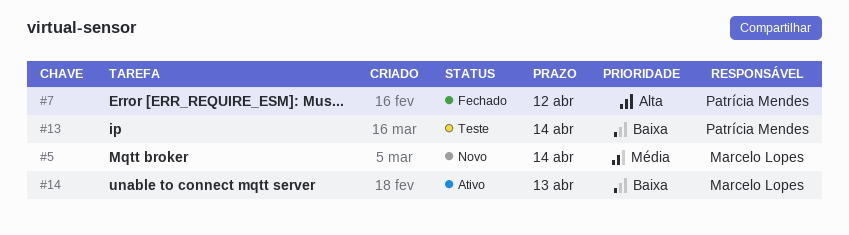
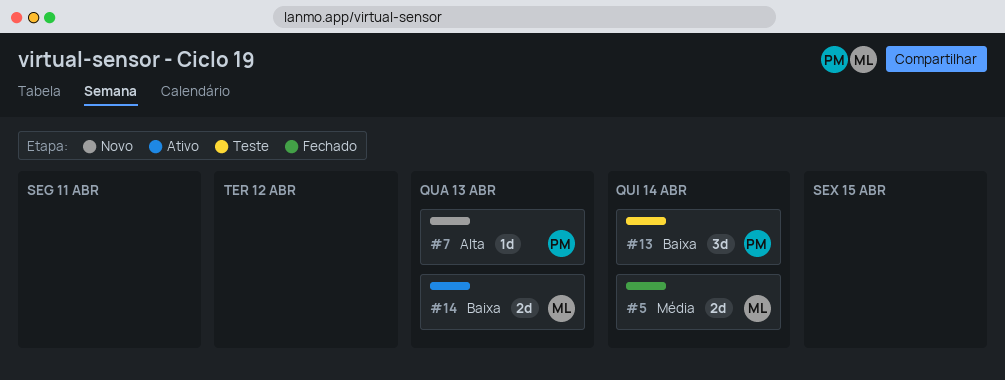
#5, status: Novo -> Fechado
#7, status: Fechado -> Novo
#7, due: Apr 12 -> Apr 13

